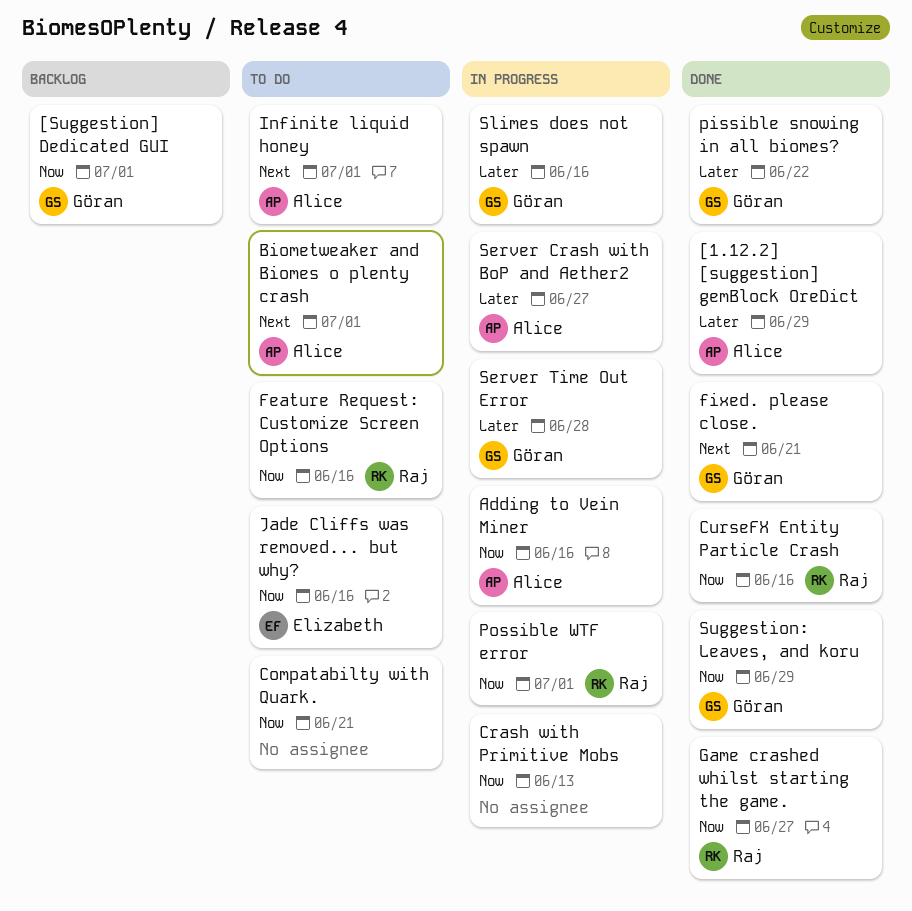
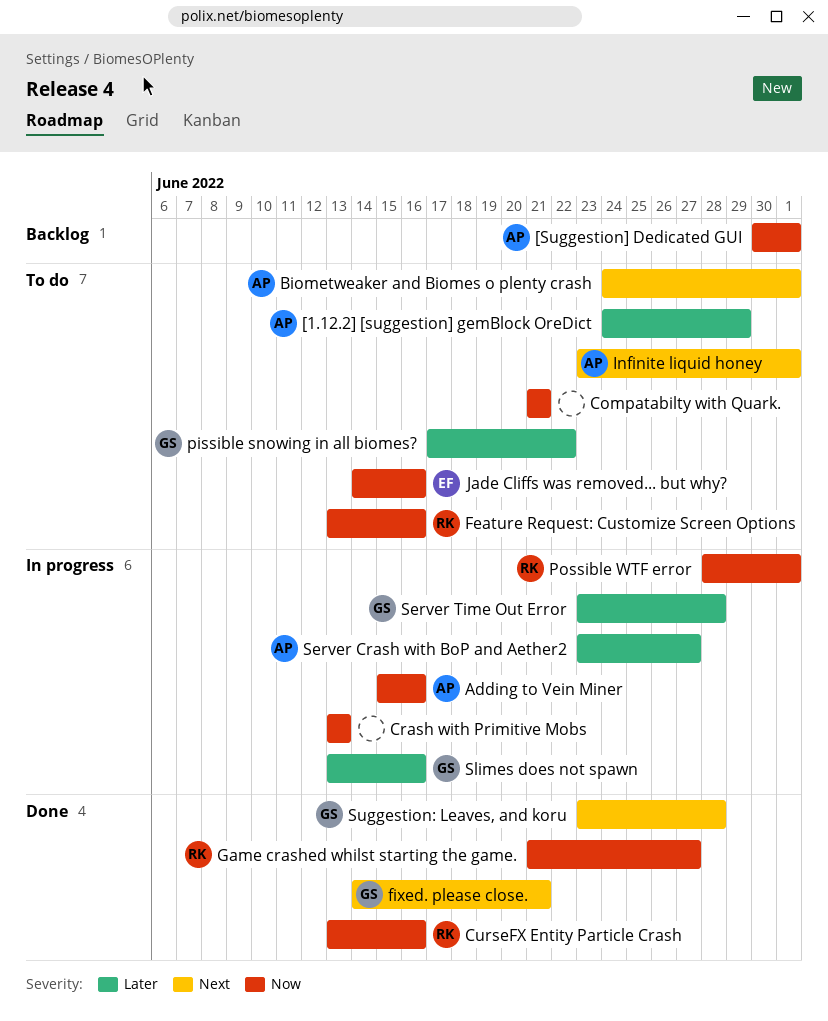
[1.12.2] [suggestion] gemBlock OreDict, status: Done -> To do
[Suggestion] Dedicated GUI, owner: Göran -> Alice
pissible snowing in all biomes?, status: Done -> To do
Suggestion: Leaves, and koru, priority: Now -> Next
Suggestion: Leaves, and koru, due: Jun 29 -> Jun 28

